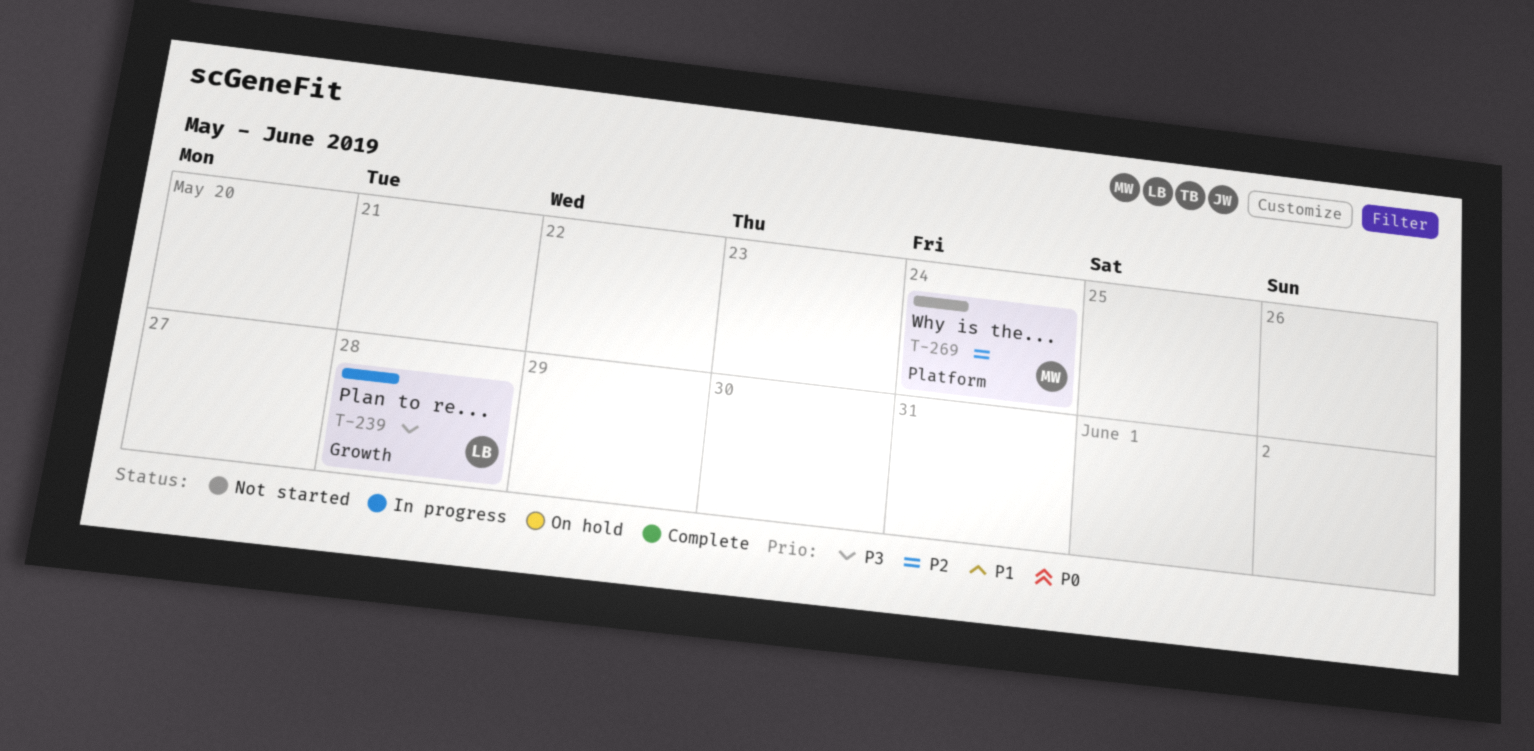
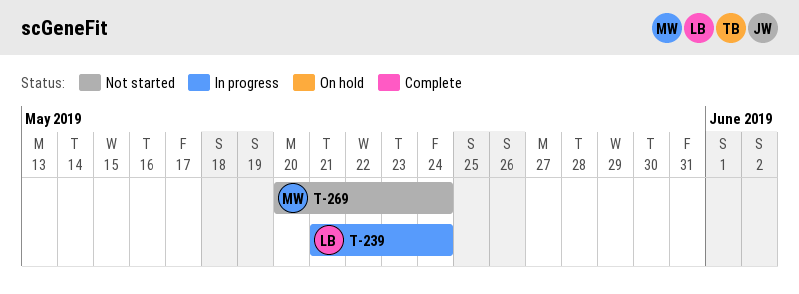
T-239, due: May 28 -> May 24

